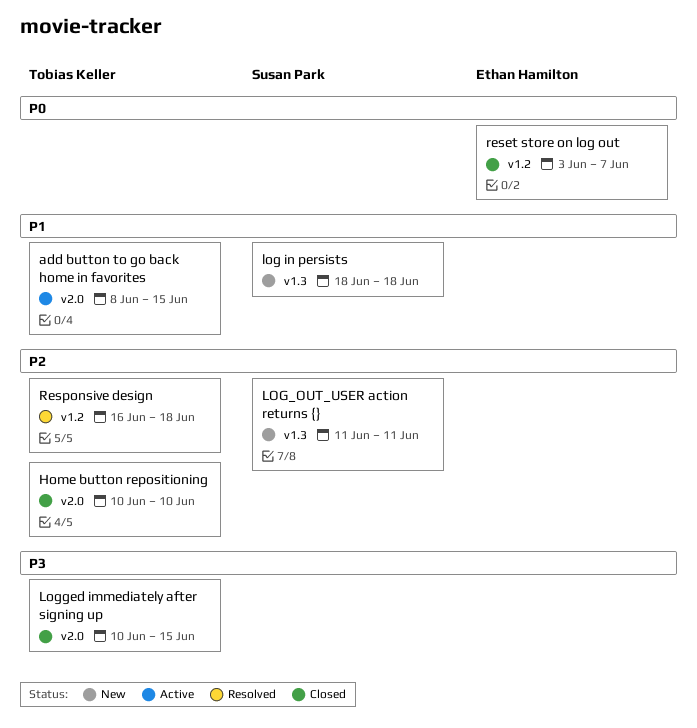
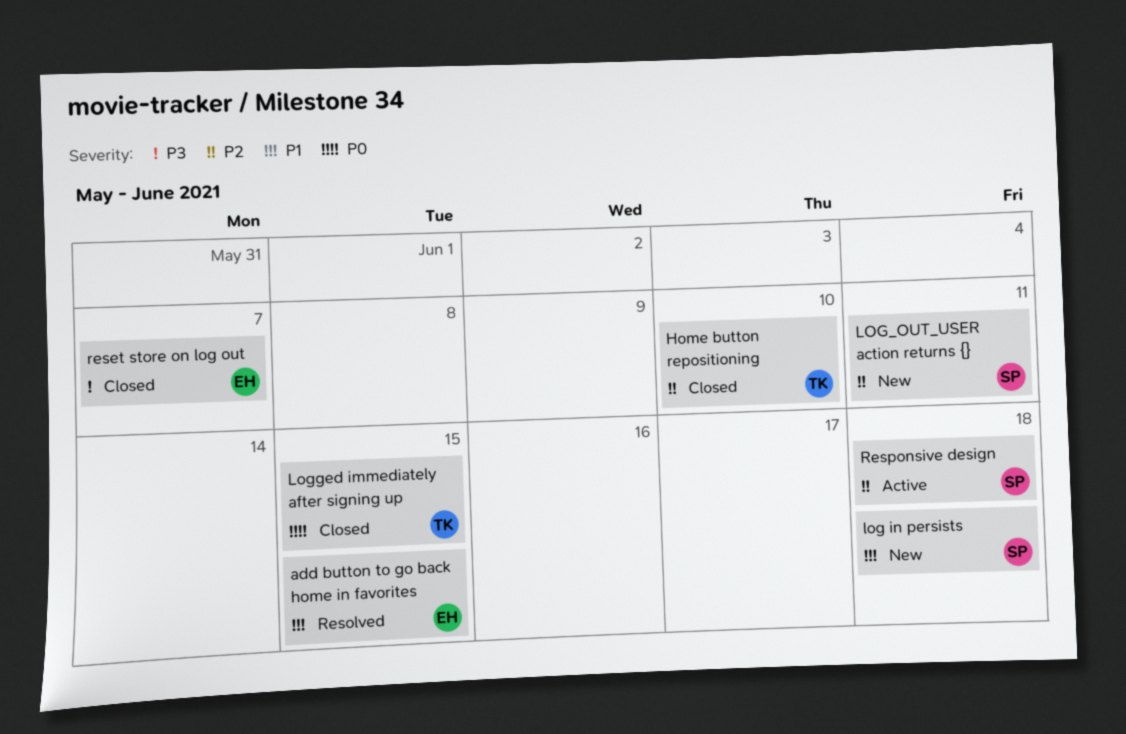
add button to go back home in favorites, status: Active -> Resolved
add button to go back home in favorites, owner: Tobias Keller -> Ethan Hamilton
Logged immediately after signing up, priority: P3 -> P0
reset store on log out, priority: P0 -> P3
Responsive design, status: Resolved -> Active
Responsive design, owner: Tobias Keller -> Susan Park

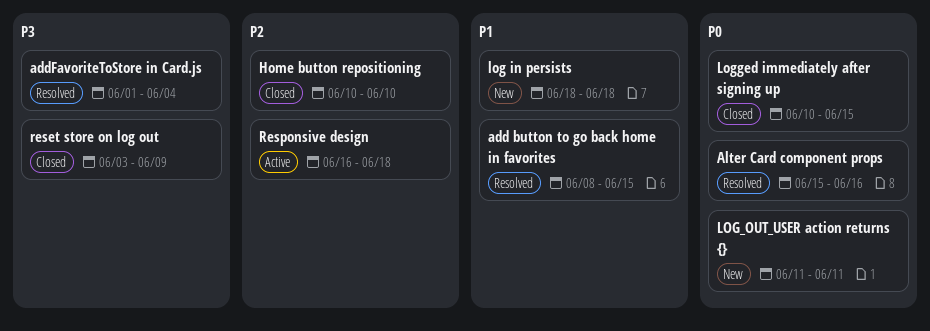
addFavoriteToStore in Card.js: none -> present
Alter Card component props: none -> present
LOG_OUT_USER action returns {}, priority: P2 -> P0
reset store on log out, due: Jun 7 -> Jun 9

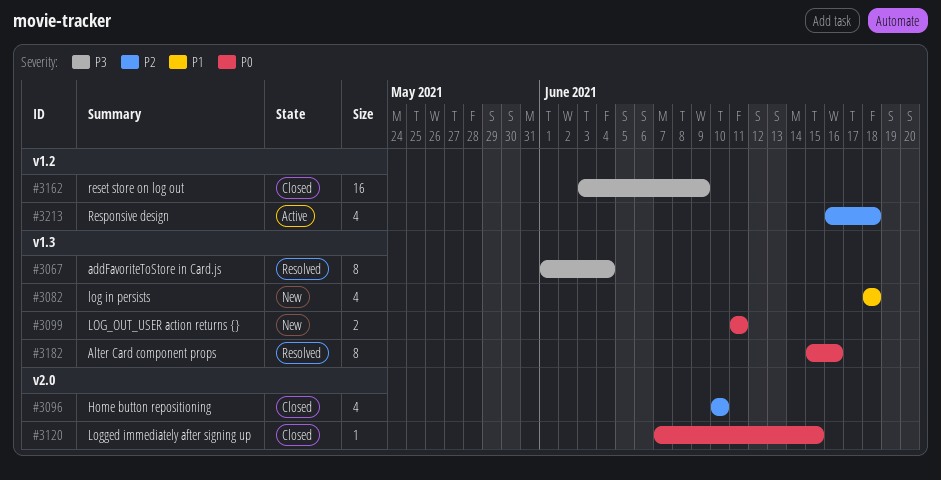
add button to go back home in favorites: present -> none
Logged immediately after signing up, start: Jun 10 -> Jun 7

